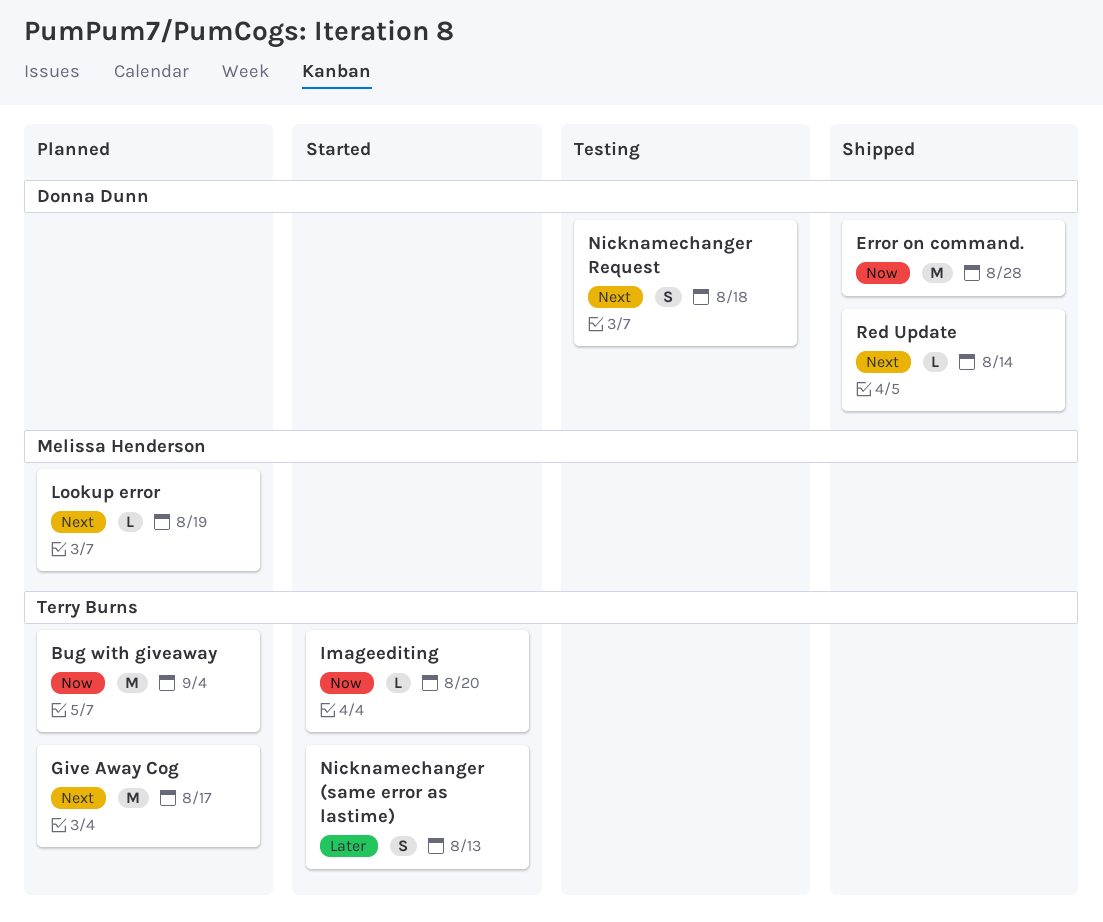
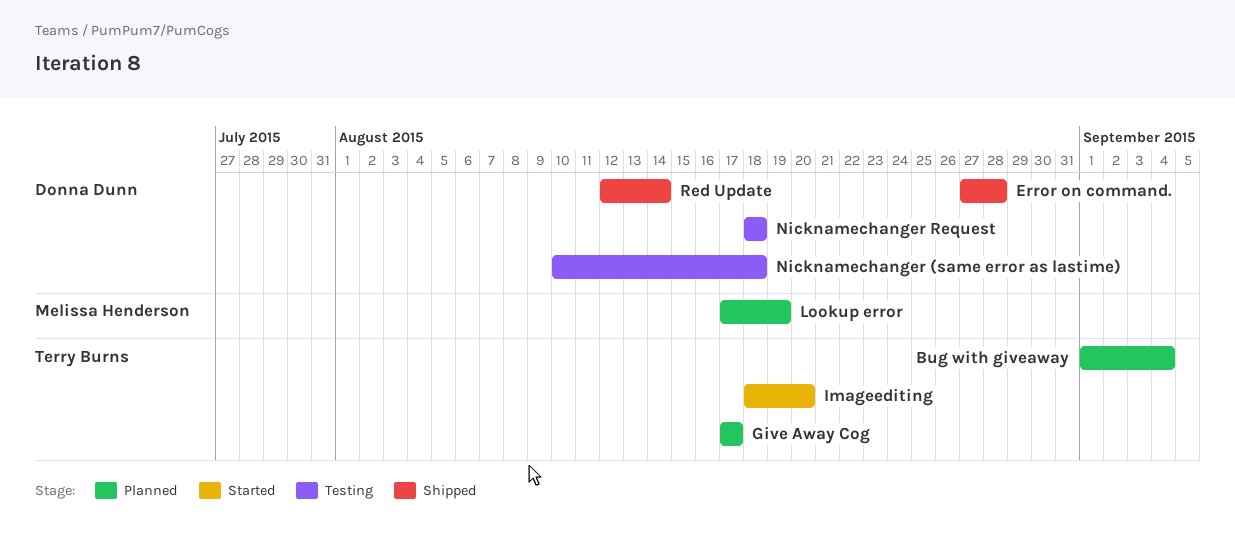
Nicknamechanger (same error as lastime), status: Started -> Testing
Nicknamechanger (same error as lastime), owner: Terry Burns -> Donna Dunn
Nicknamechanger (same error as lastime), due: Aug 13 -> Aug 18

